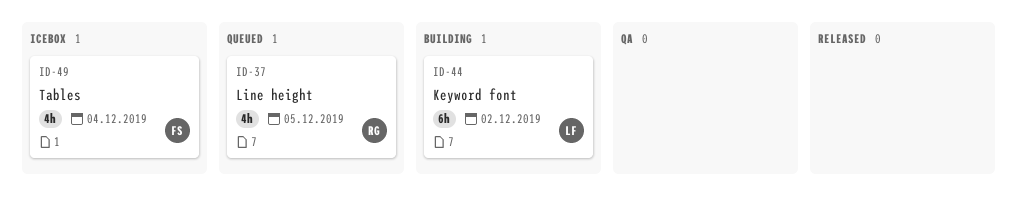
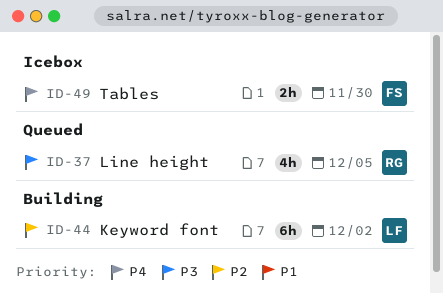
ID-49, estimate: 4h -> 2h
ID-49, due: Dec 4 -> Nov 30

